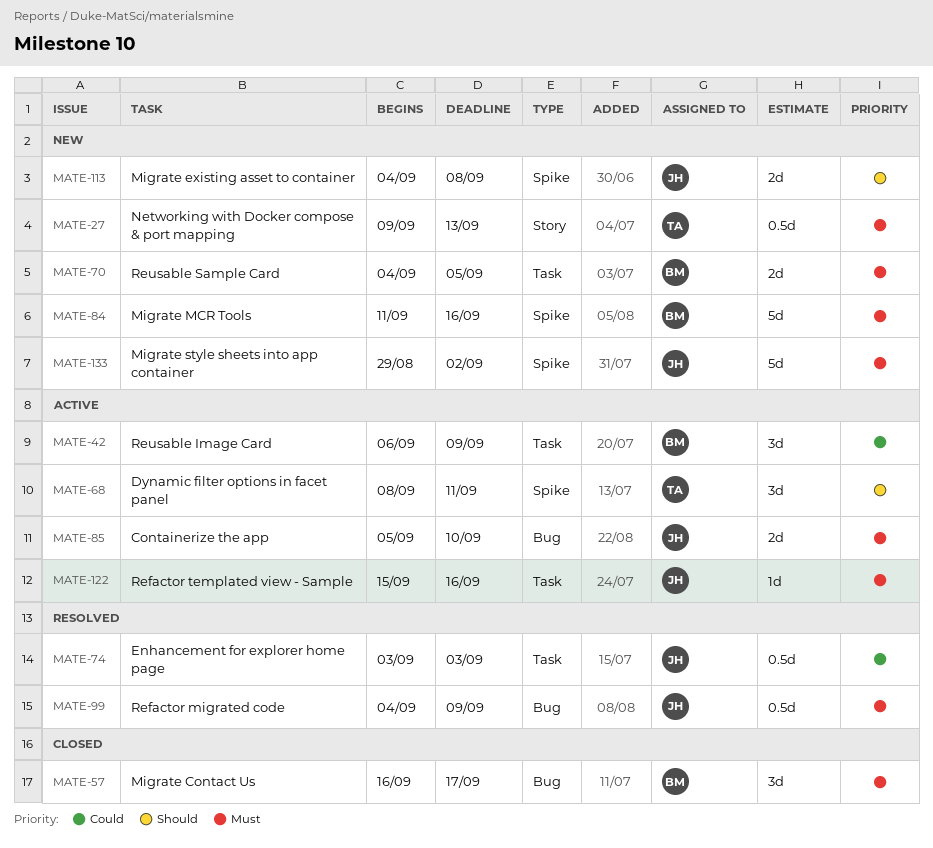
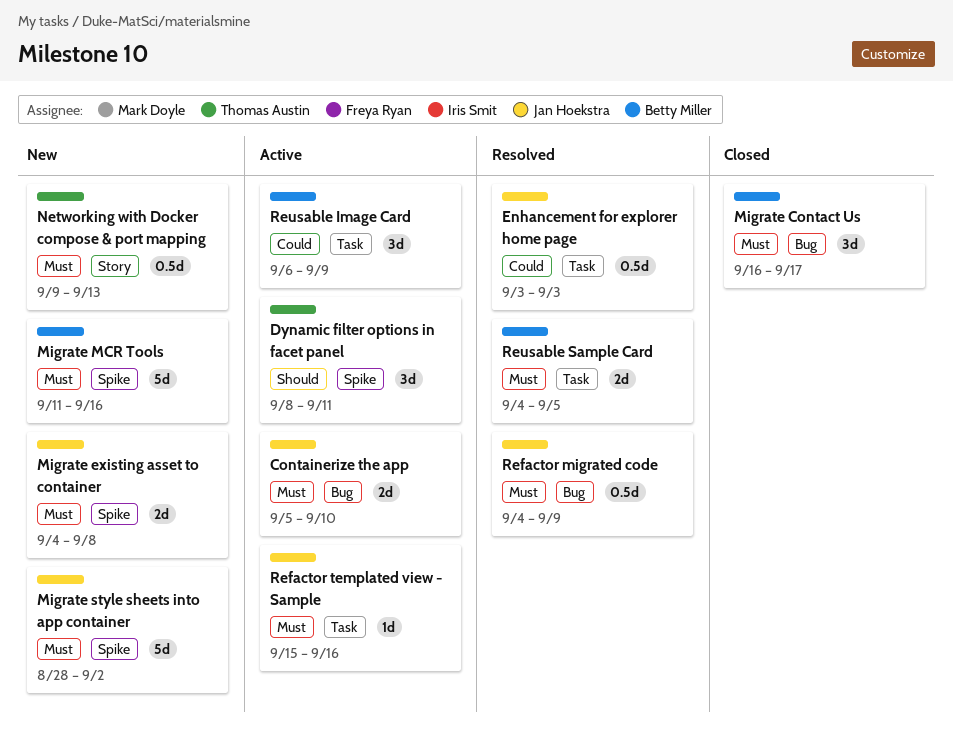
Migrate existing asset to container, priority: Should -> Must
Migrate style sheets into app container, start: Aug 29 -> Aug 28
Reusable Sample Card, status: New -> Resolved

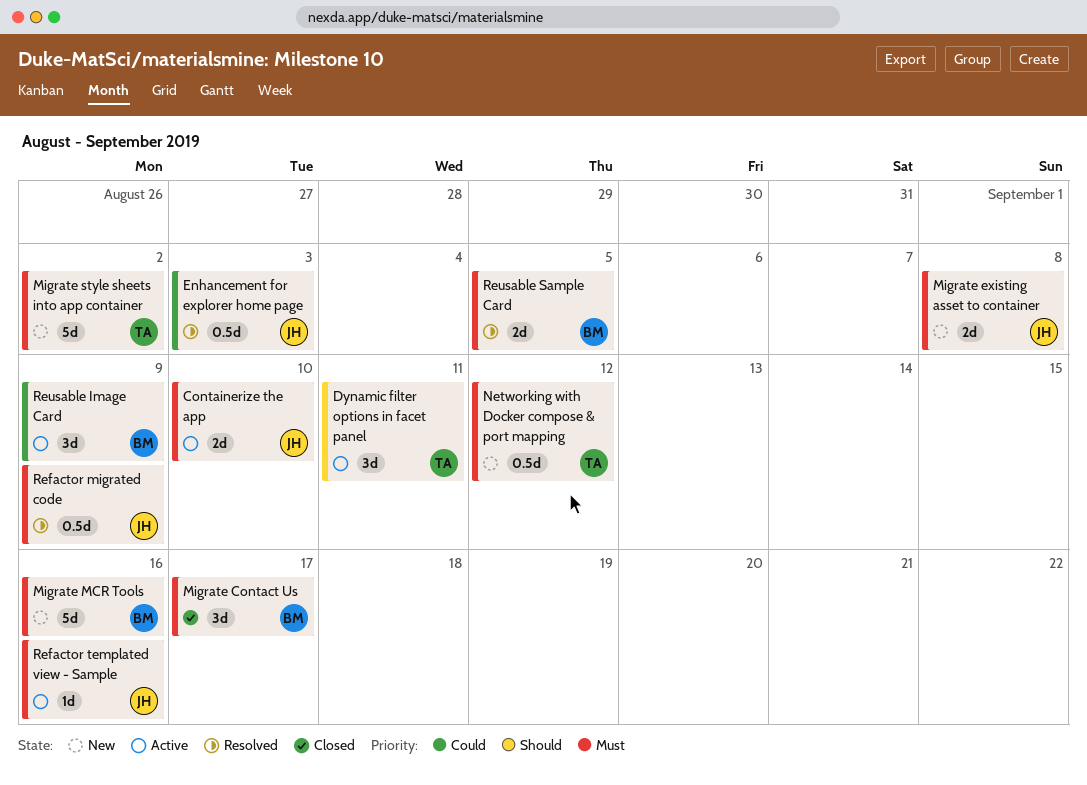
Migrate style sheets into app container, owner: Jan Hoekstra -> Thomas Austin
Networking with Docker compose & port mapping, due: Sep 13 -> Sep 12

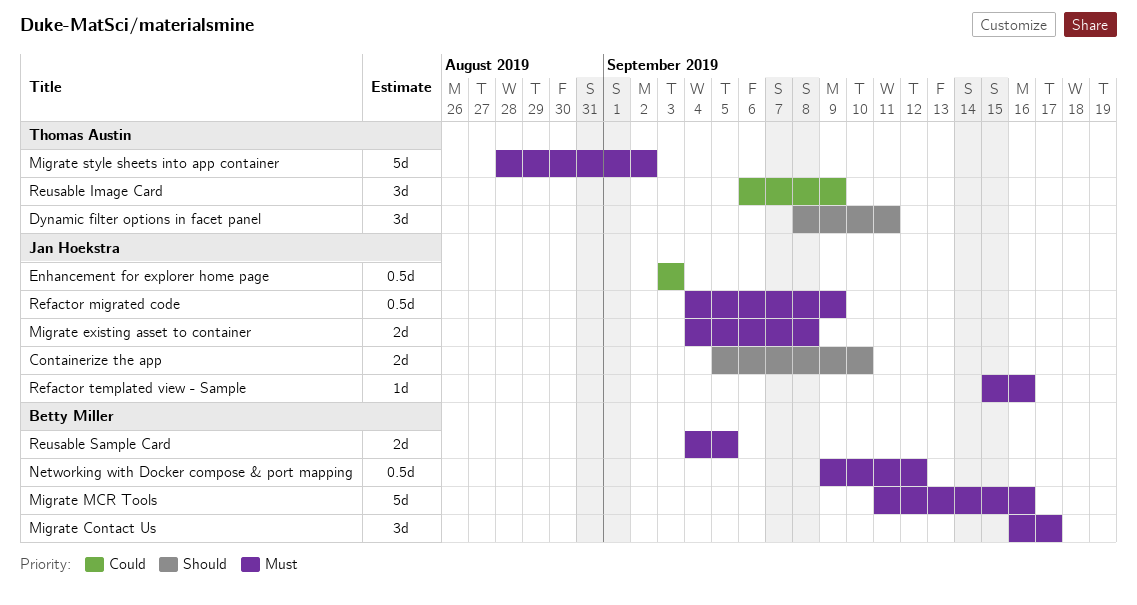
Containerize the app, priority: Must -> Should
Networking with Docker compose & port mapping, owner: Thomas Austin -> Betty Miller
Reusable Image Card, owner: Betty Miller -> Thomas Austin

